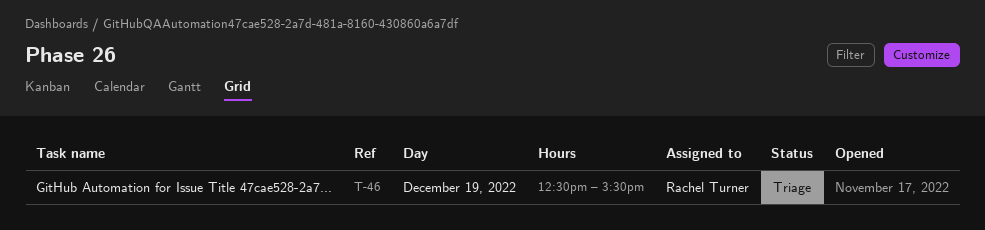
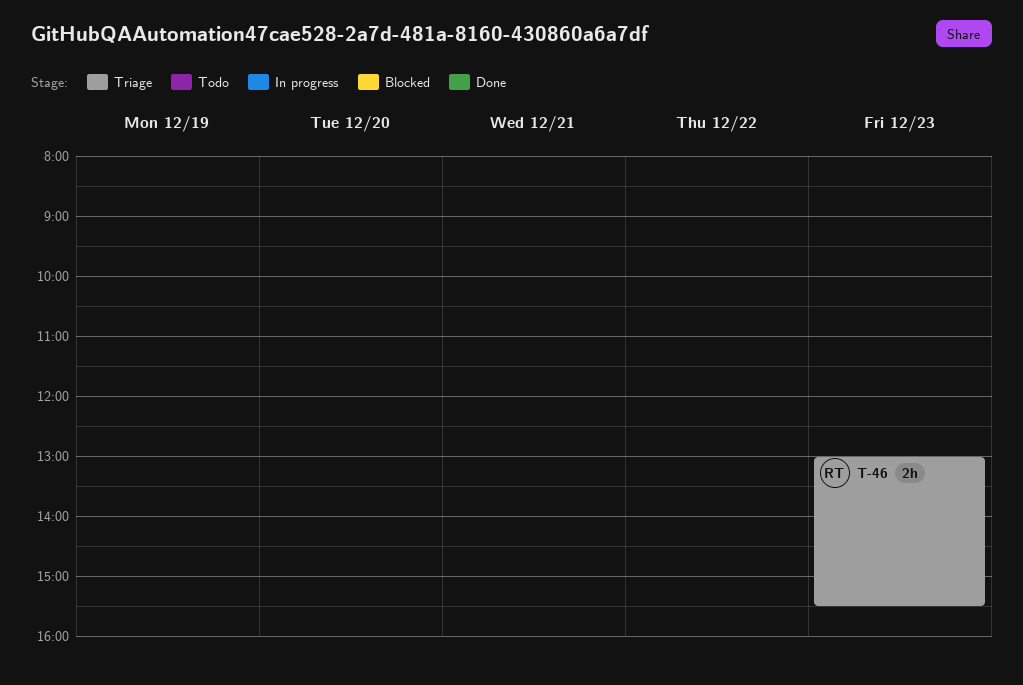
T-46, day: Dec 19 -> Dec 23
T-46, begins: 12:30 -> 13:00

